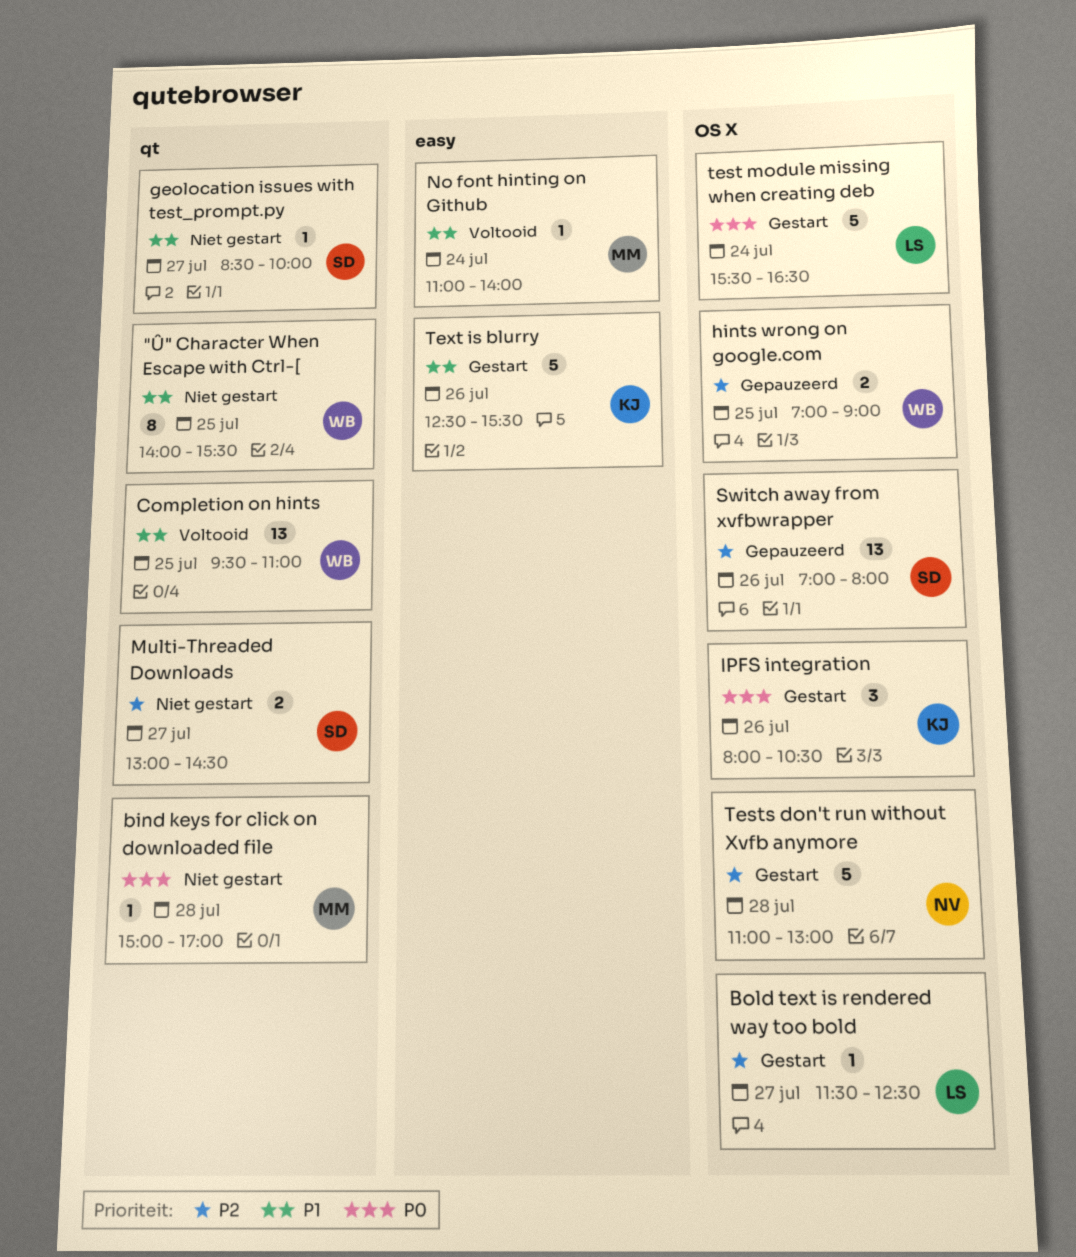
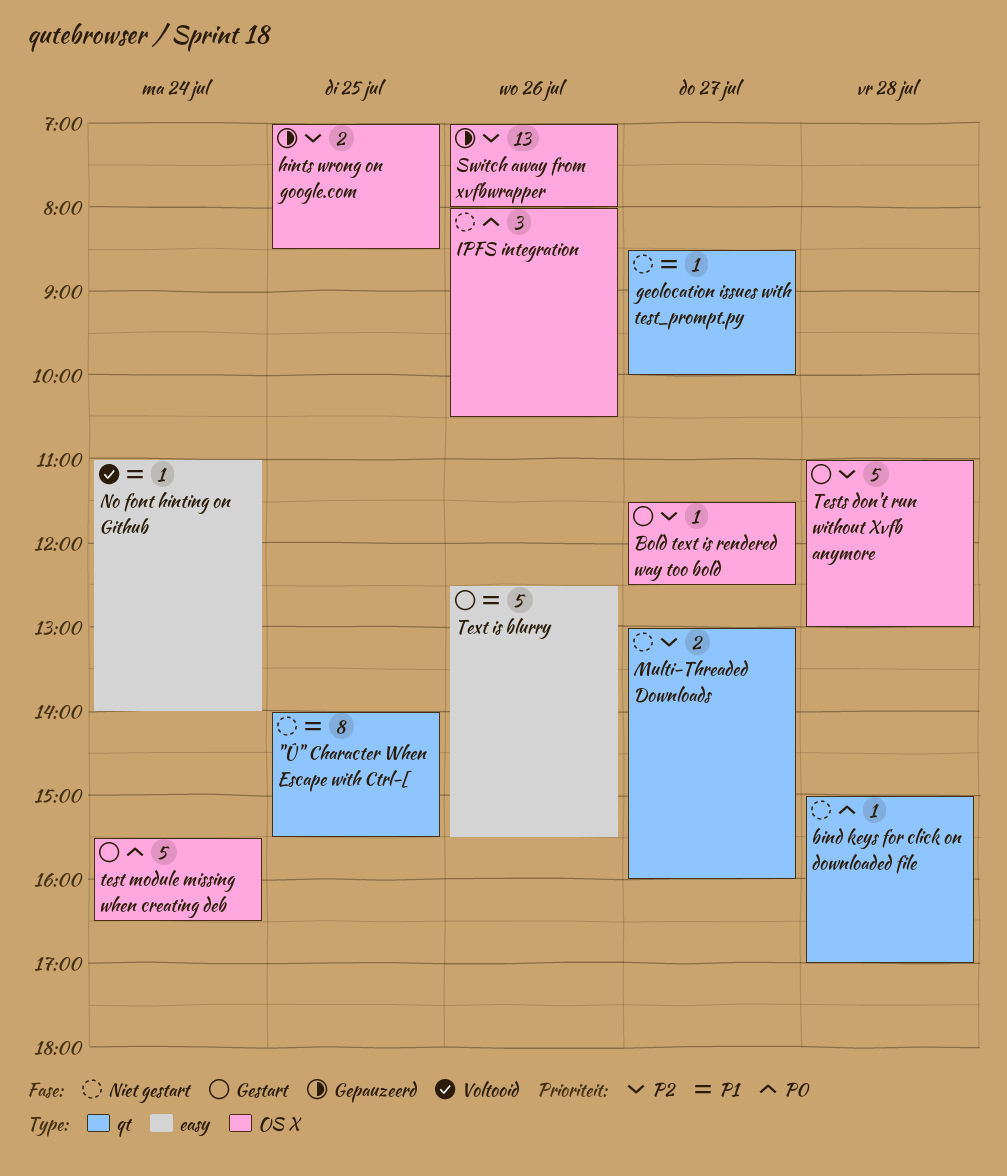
Completion on hints: present -> none
hints wrong on google.com, ends: 09:00 -> 08:30
IPFS integration, status: Gestart -> Niet gestart
Multi-Threaded Downloads, ends: 14:30 -> 16:00

